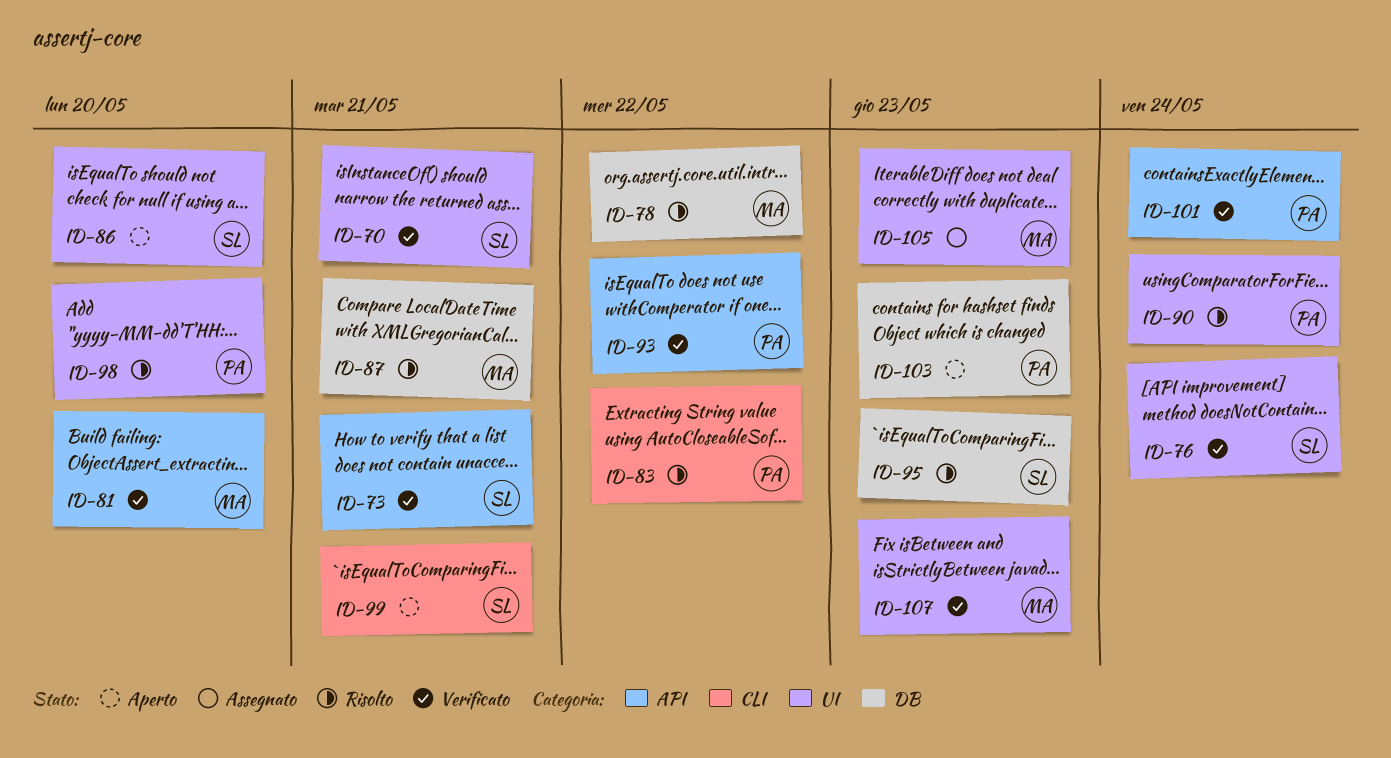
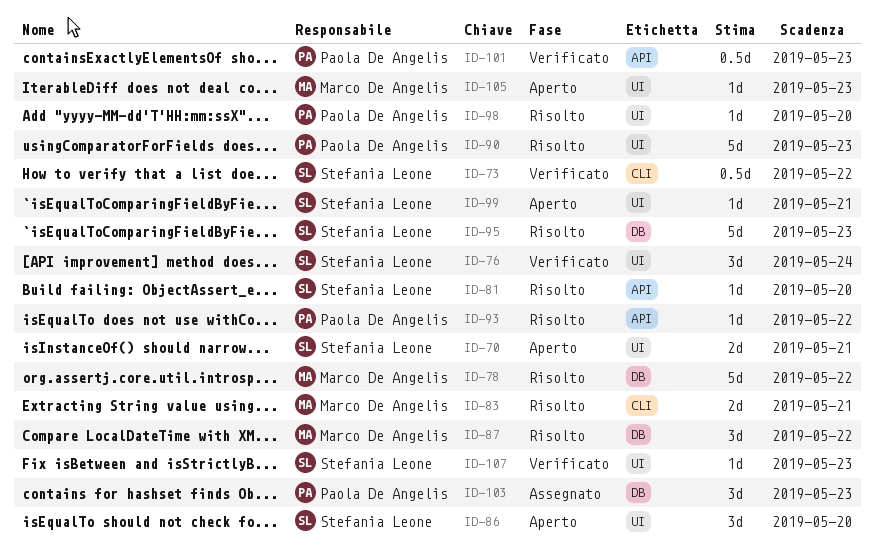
ID-70, status: Verificato -> Aperto
ID-73, label: API -> CLI
ID-73, due: May 21 -> May 22
ID-81, status: Verificato -> Risolto
ID-81, owner: Marco De Angelis -> Stefania Leone
ID-83, owner: Paola De Angelis -> Marco De Angelis
ID-83, due: May 22 -> May 21
ID-87, due: May 21 -> May 22
ID-90, due: May 24 -> May 23
ID-93, status: Verificato -> Risolto
ID-99, label: CLI -> UI
ID-101, due: May 24 -> May 23
ID-103, status: Aperto -> Assegnato
ID-105, status: Assegnato -> Aperto
ID-107, owner: Marco De Angelis -> Stefania Leone

